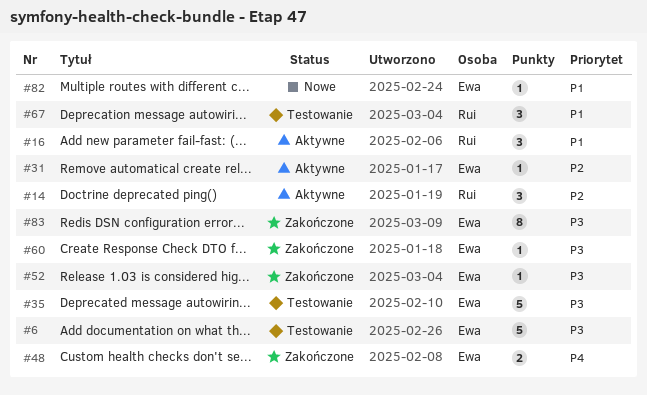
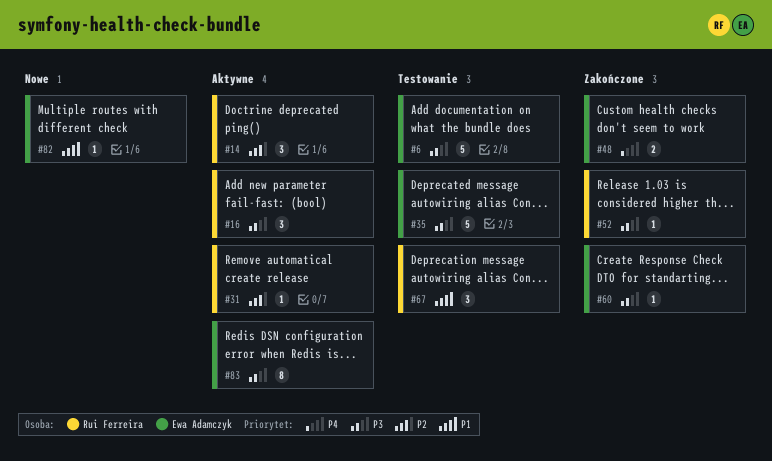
#16, priority: P1 -> P3
#31, owner: Ewa Adamczyk -> Rui Ferreira
#52, owner: Ewa Adamczyk -> Rui Ferreira
#83, status: Zakończone -> Aktywne

